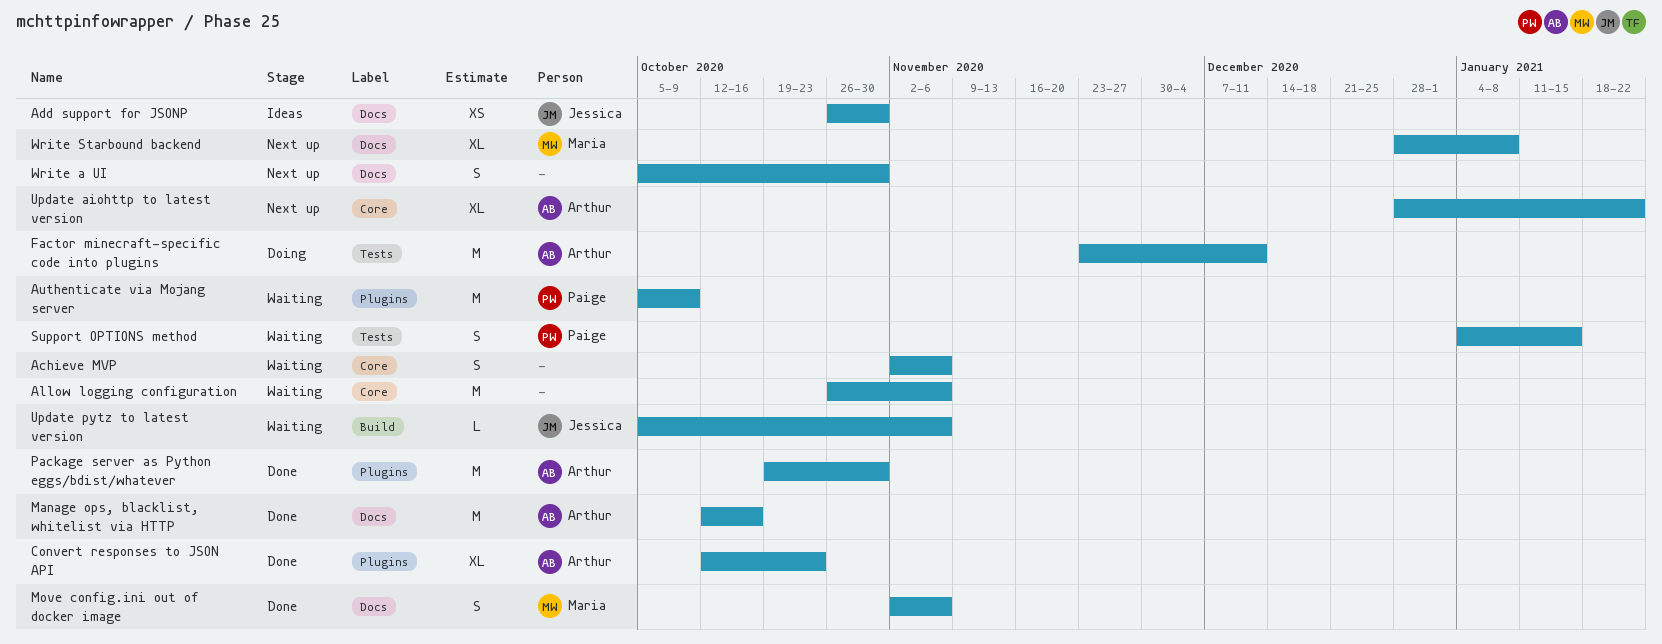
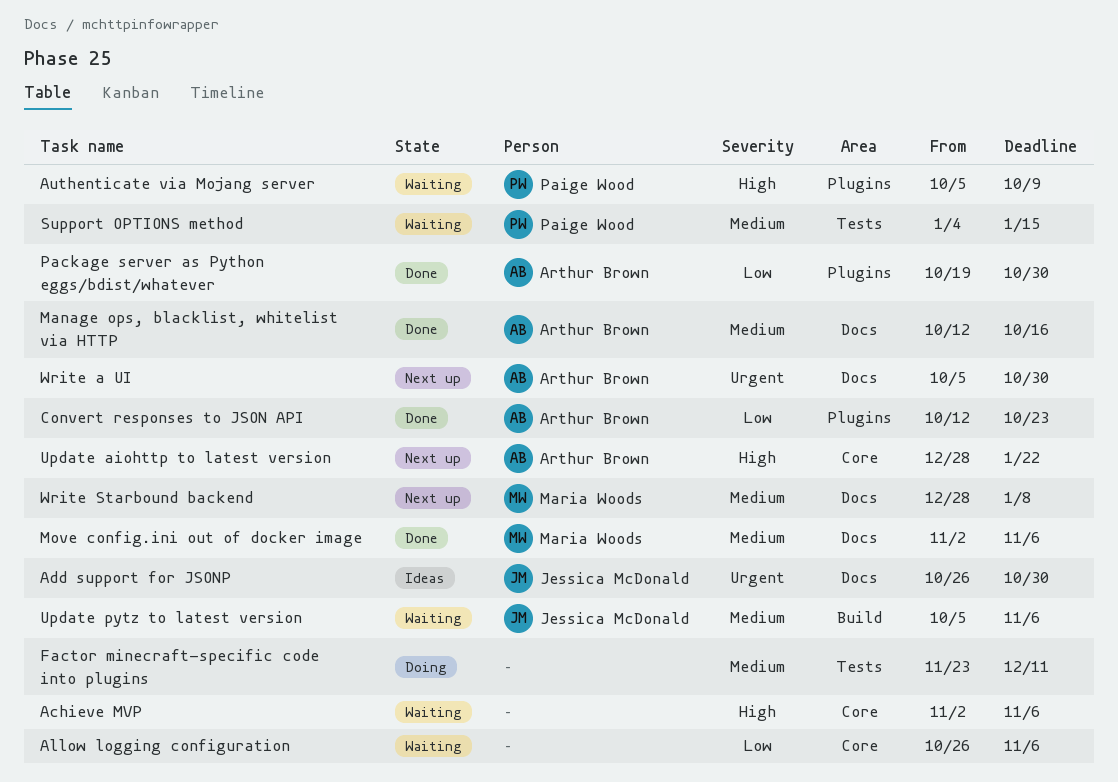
Factor minecraft-specific code into plugins, owner: Arthur Brown -> none
Write a UI, owner: none -> Arthur Brown

